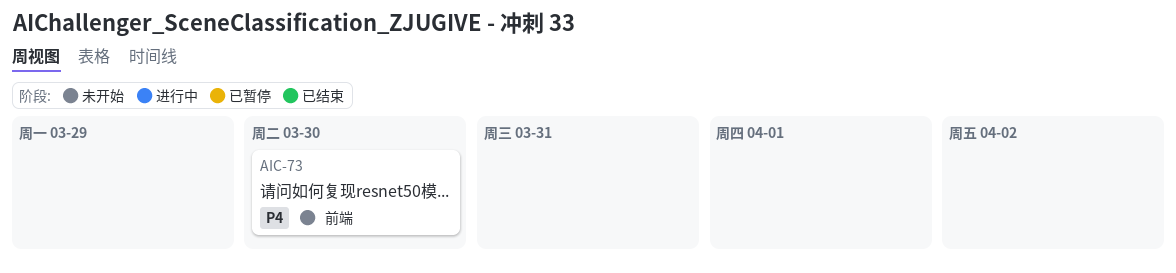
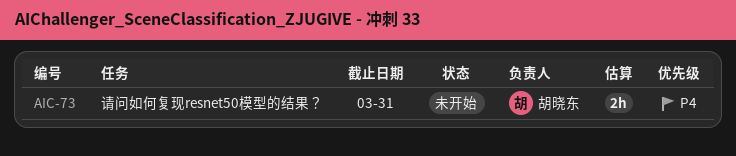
AIC-73, due: Mar 30 -> Mar 31

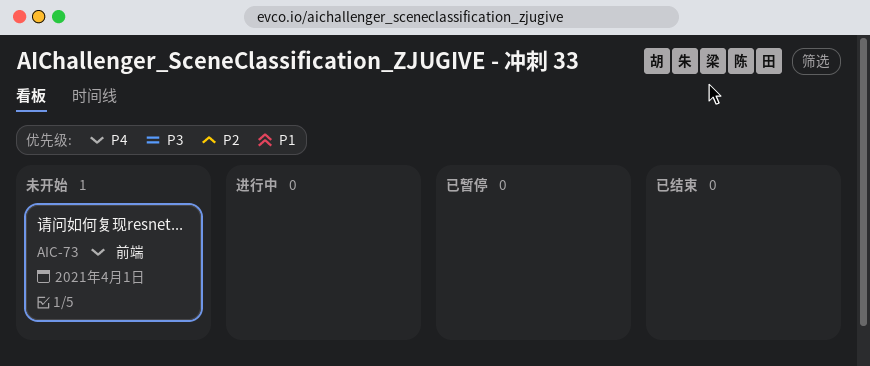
AIC-73, due: Mar 31 -> Apr 1

